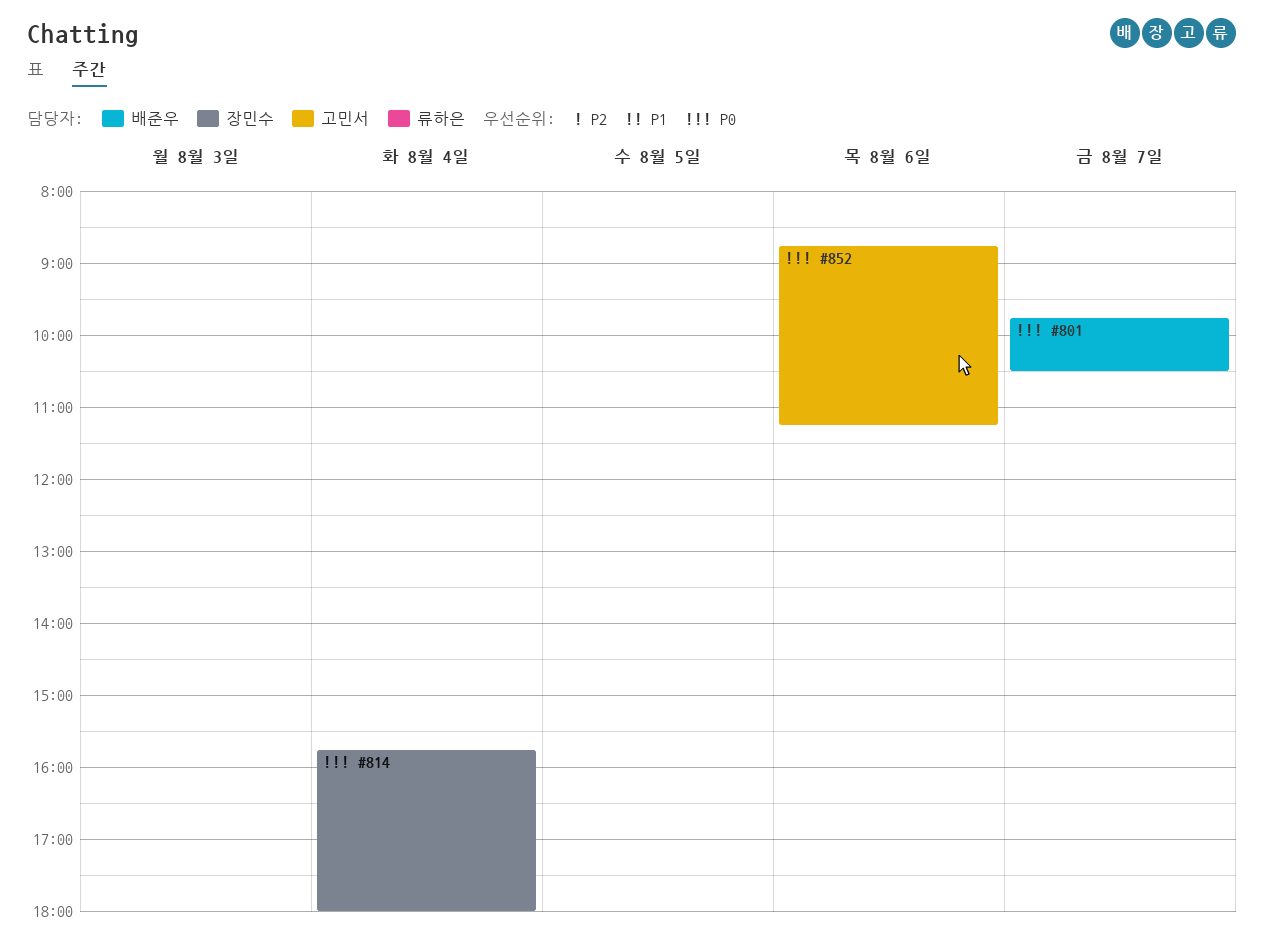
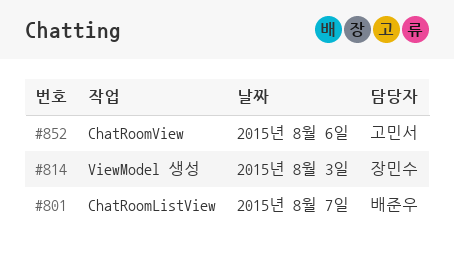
#814, day: Aug 4 -> Aug 3

